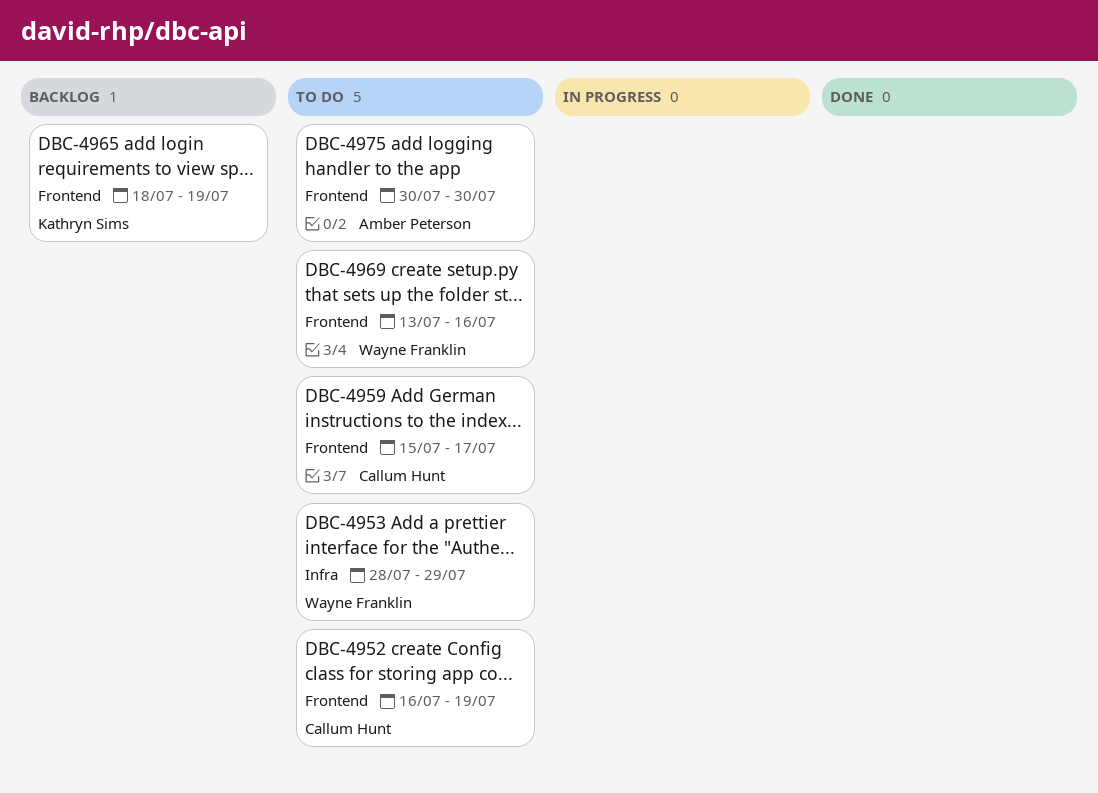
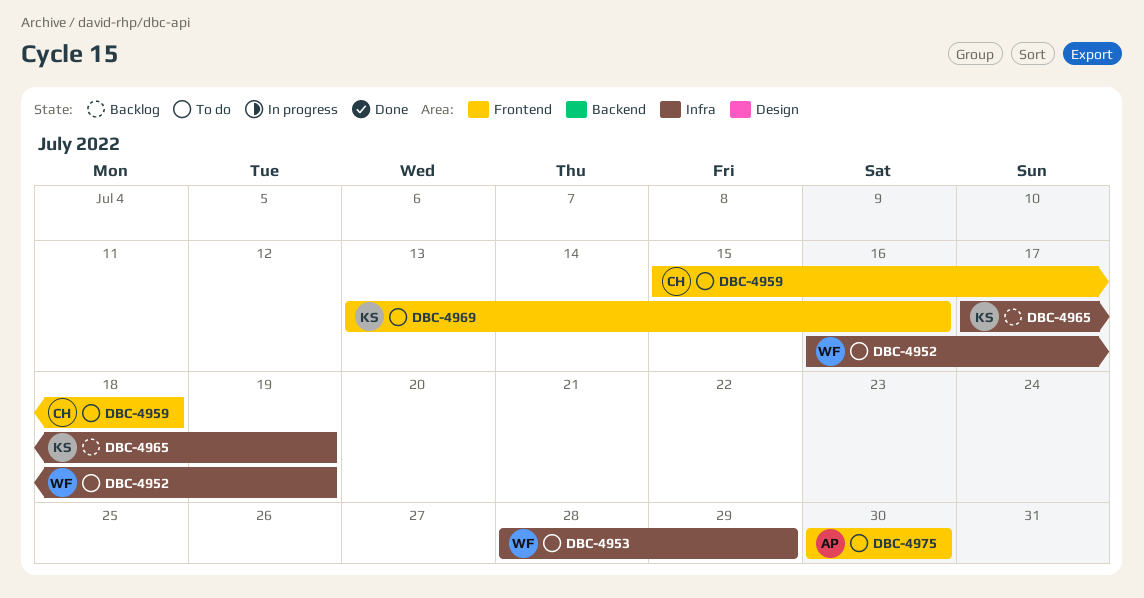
DBC-4952, owner: Callum Hunt -> Wayne Franklin
DBC-4952, label: Frontend -> Infra
DBC-4959, due: Jul 17 -> Jul 18
DBC-4965, label: Frontend -> Infra
DBC-4965, start: Jul 18 -> Jul 17
DBC-4969, owner: Wayne Franklin -> Kathryn Sims

